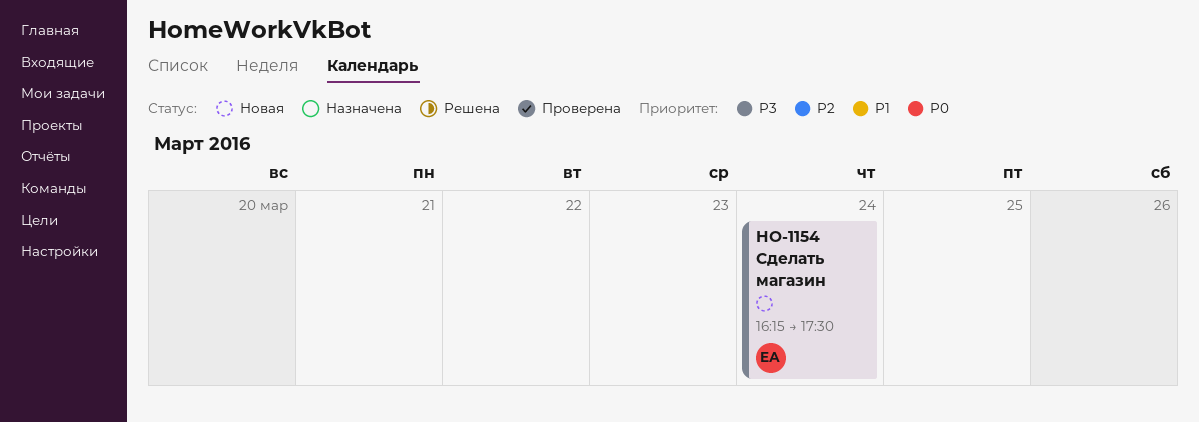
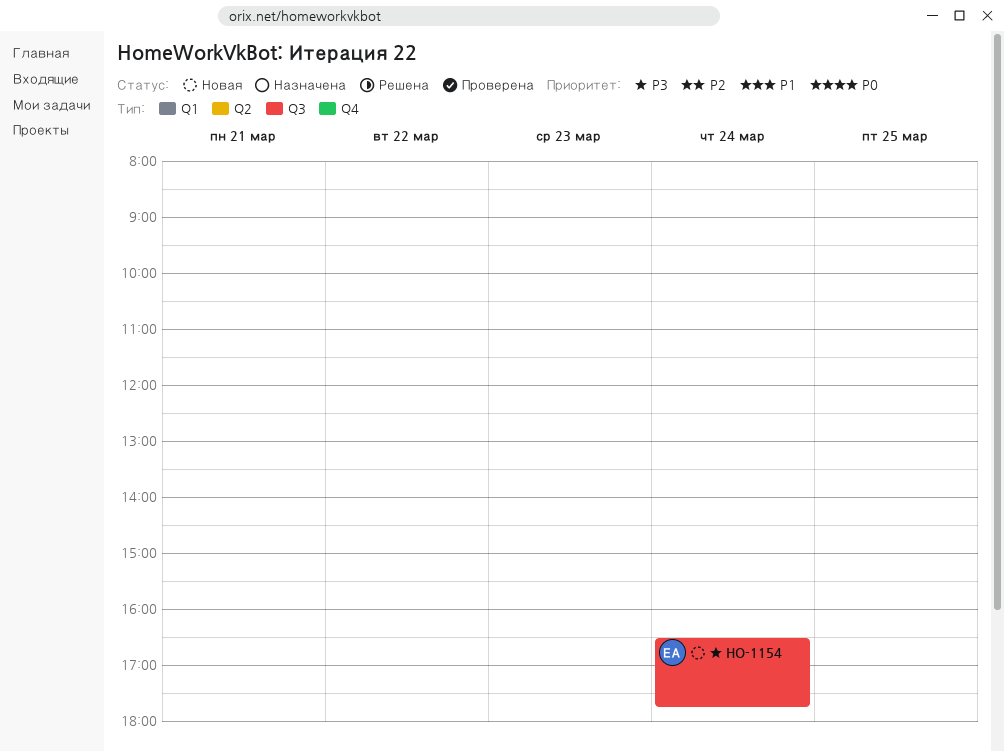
HO-1154, begins: 16:15 -> 16:30
HO-1154, ends: 17:30 -> 17:45

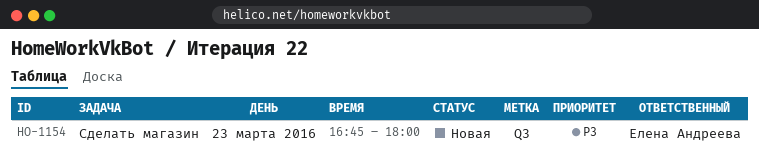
HO-1154, day: Mar 24 -> Mar 23
HO-1154, begins: 16:30 -> 16:45
HO-1154, ends: 17:45 -> 18:00

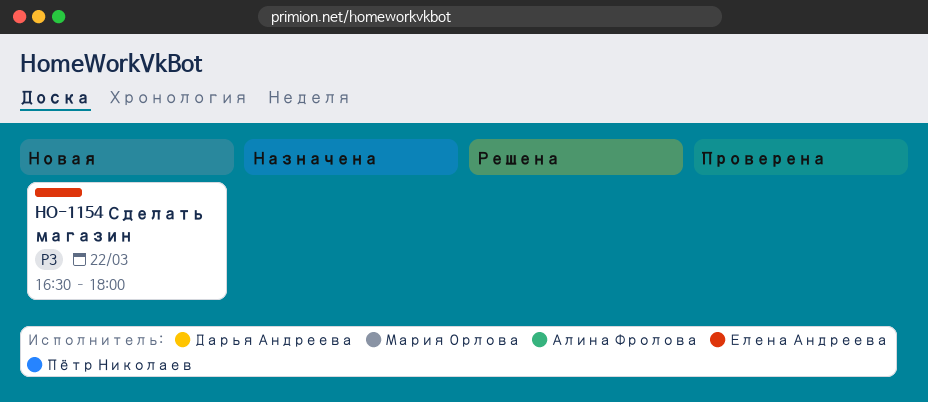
HO-1154, day: Mar 23 -> Mar 22
HO-1154, begins: 16:45 -> 16:30

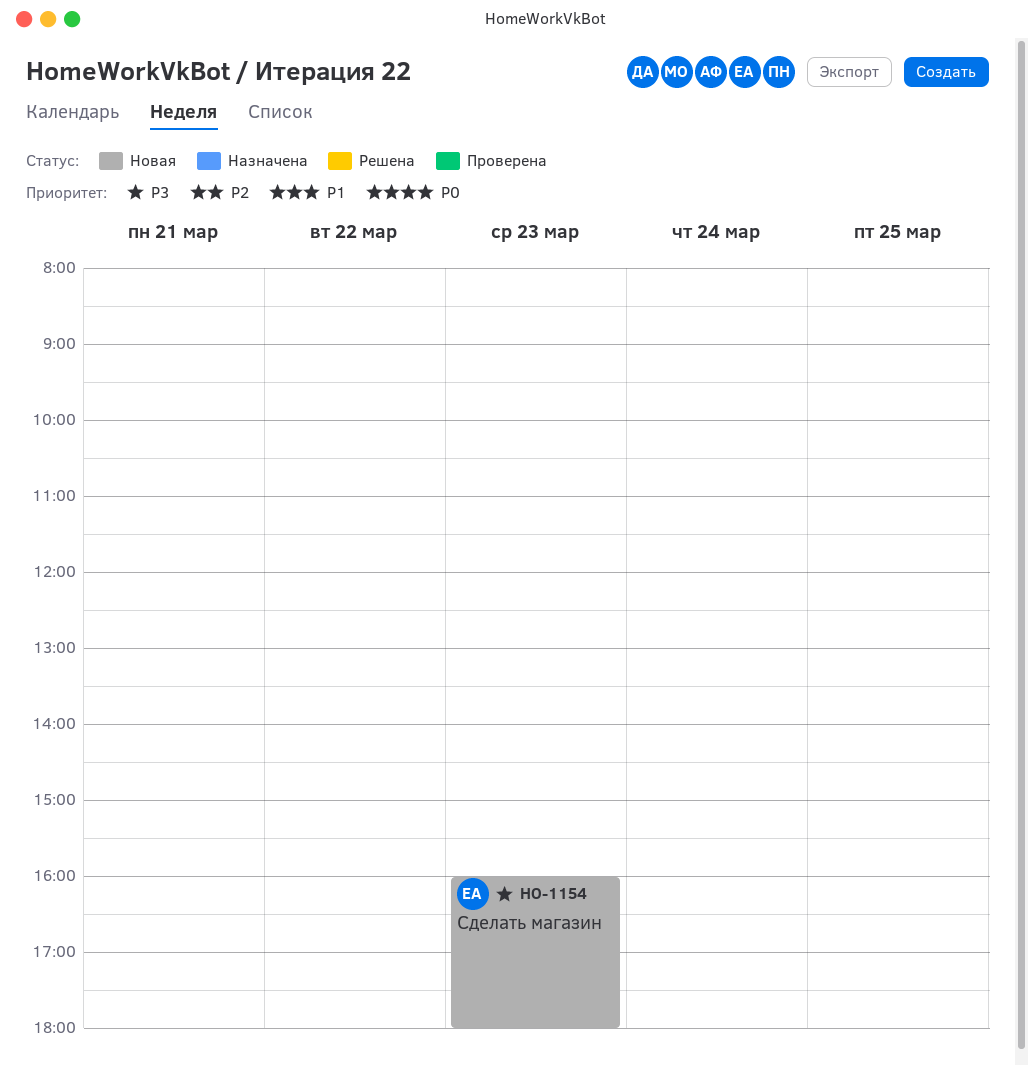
HO-1154, day: Mar 22 -> Mar 23
HO-1154, begins: 16:30 -> 16:00

